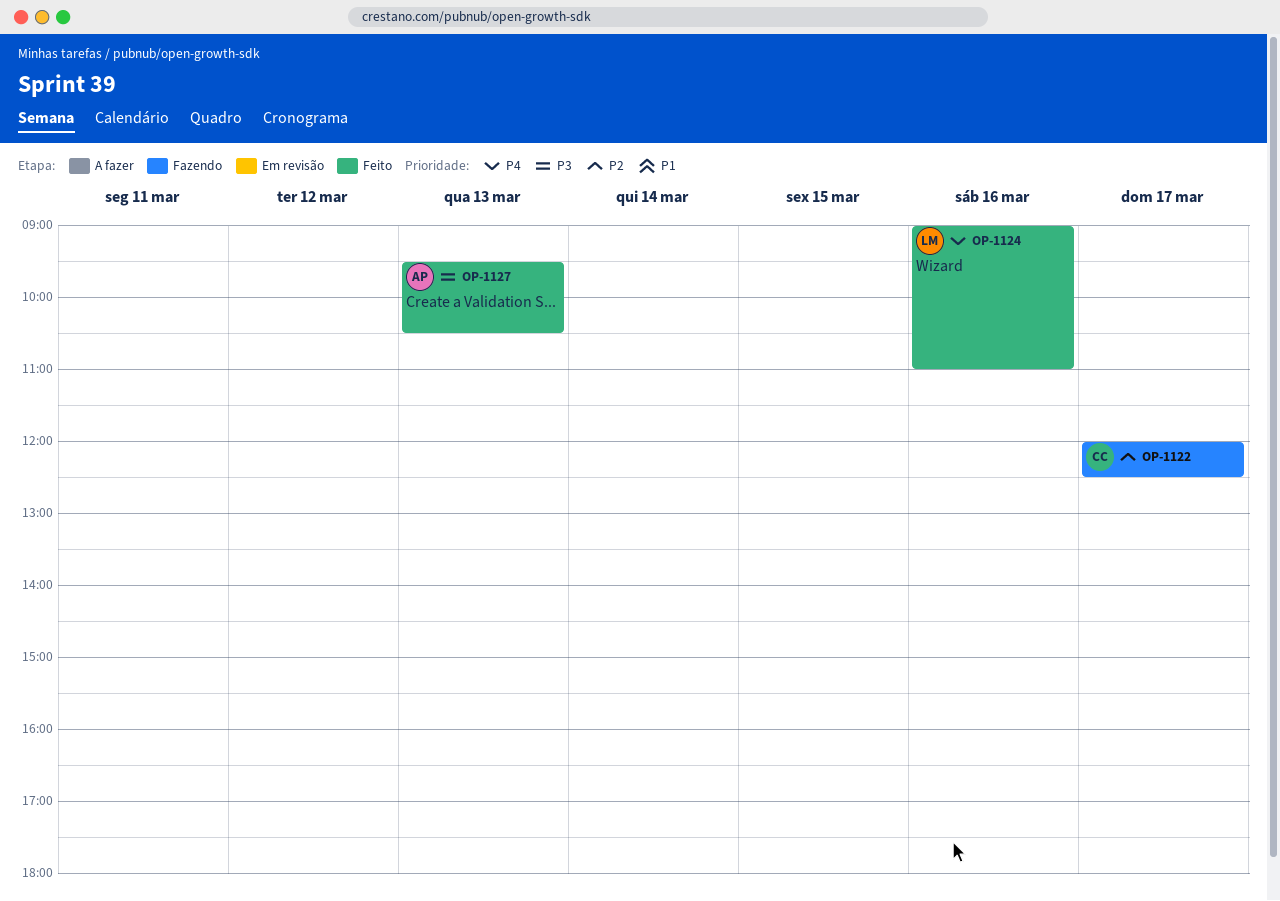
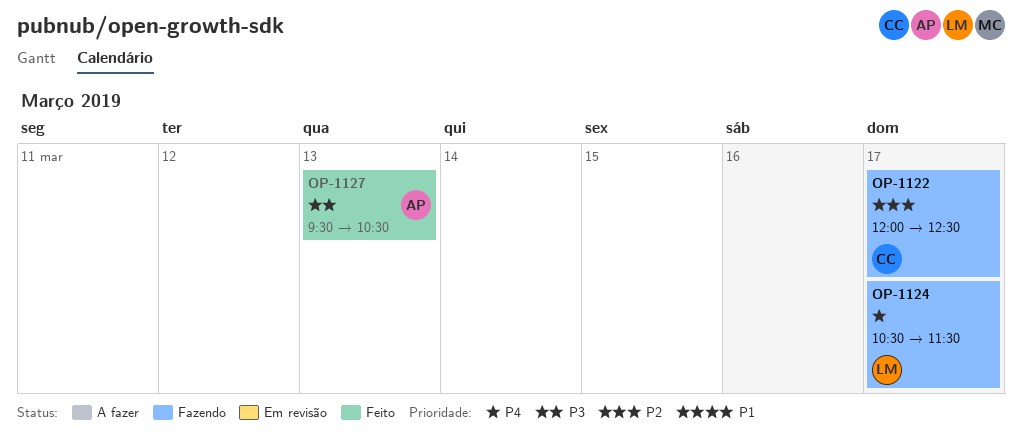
OP-1124, status: Feito -> Fazendo
OP-1124, day: Mar 16 -> Mar 17
OP-1124, begins: 09:00 -> 10:30
OP-1124, ends: 11:00 -> 11:30

